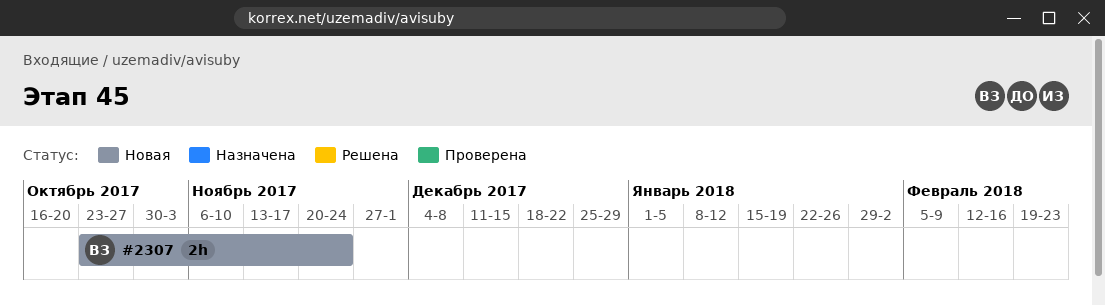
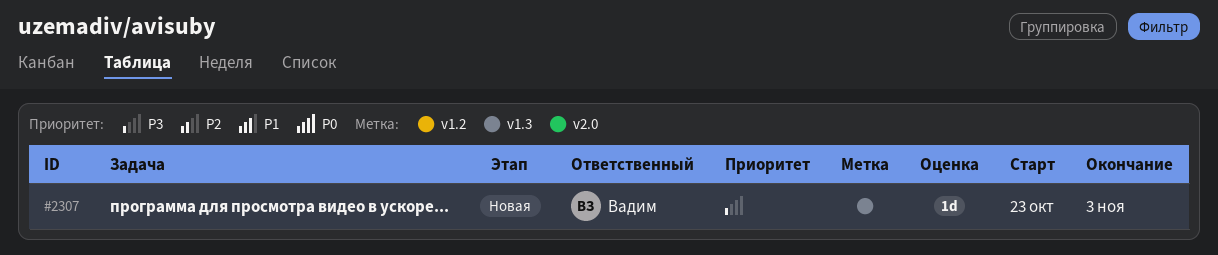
#2307, estimate: 2h -> 1d
#2307, due: Nov 24 -> Nov 3

